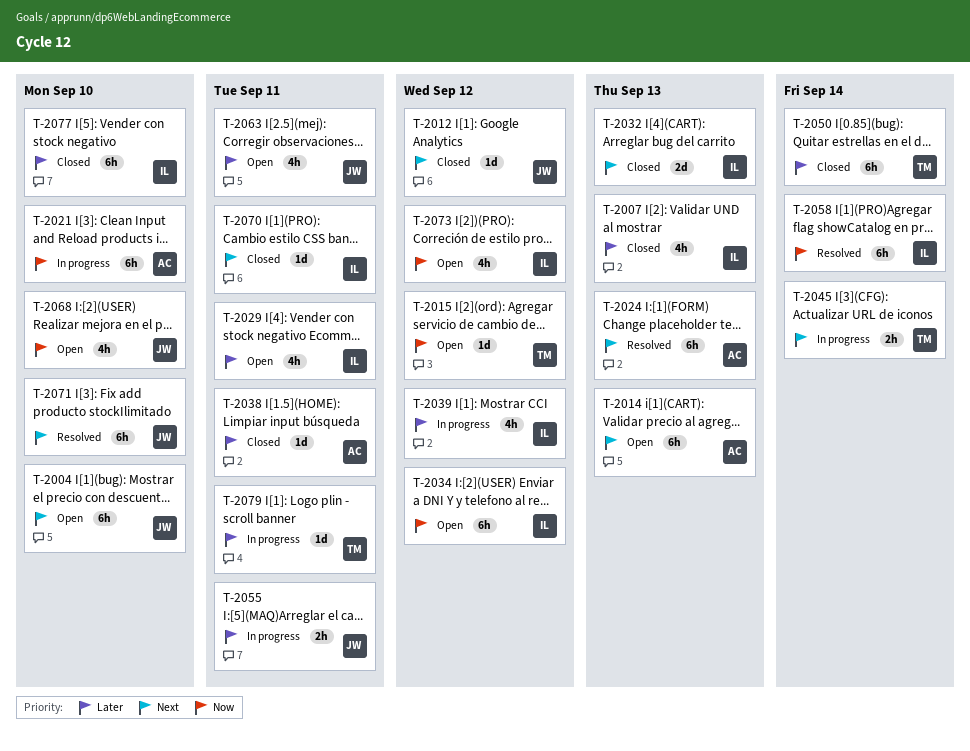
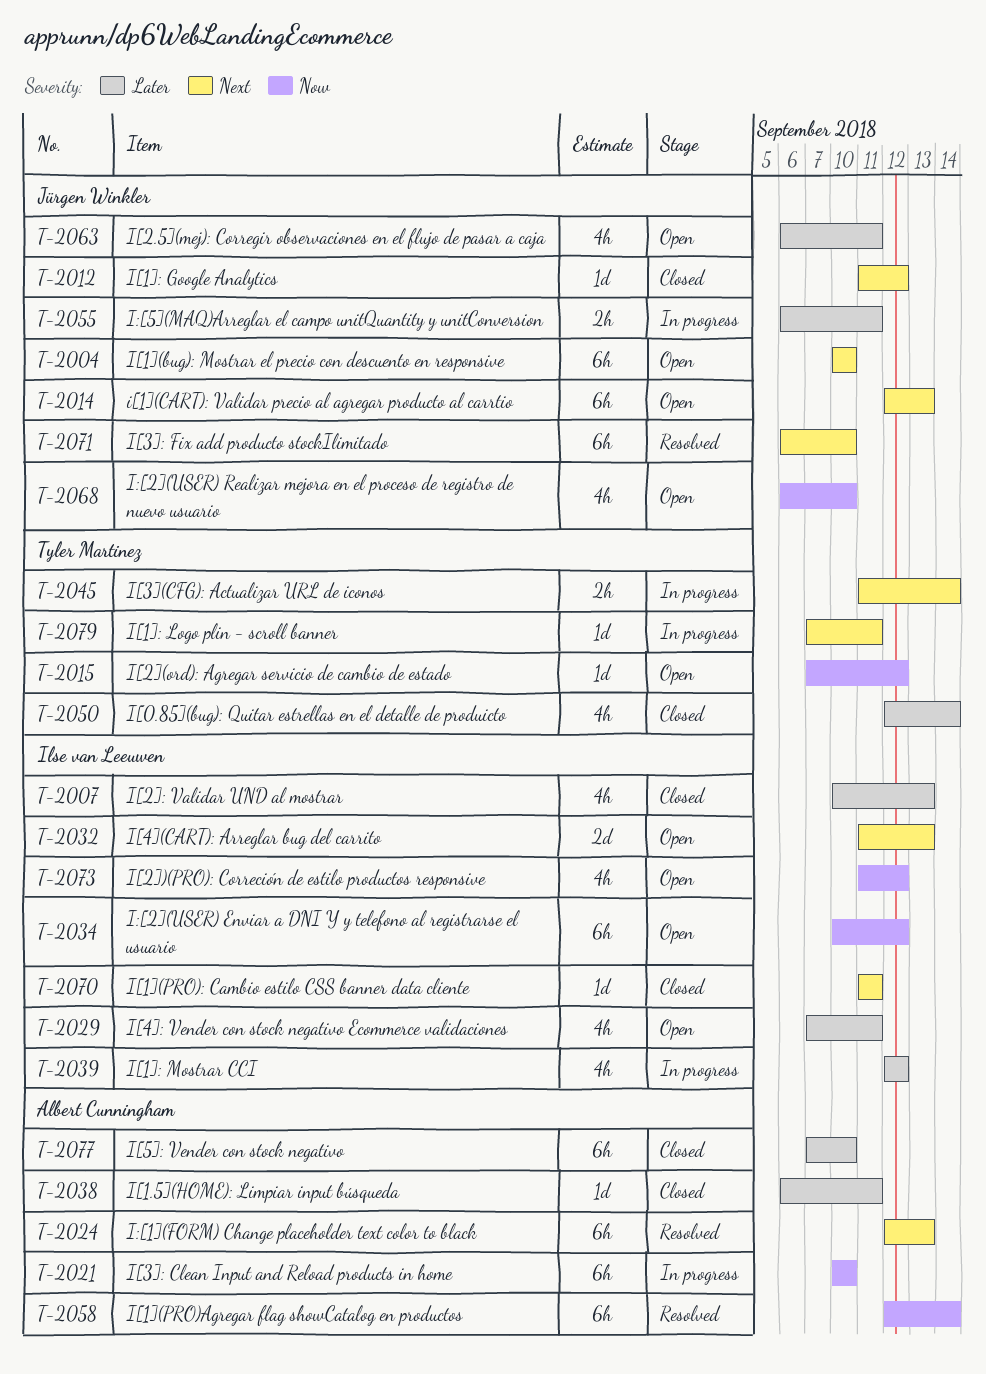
T-2014, owner: Albert Cunningham -> Jürgen Winkler
T-2032, status: Closed -> Open
T-2050, estimate: 6h -> 4h
T-2058, owner: Ilse van Leeuwen -> Albert Cunningham
T-2077, owner: Ilse van Leeuwen -> Albert Cunningham
T-2079, priority: Later -> Next

